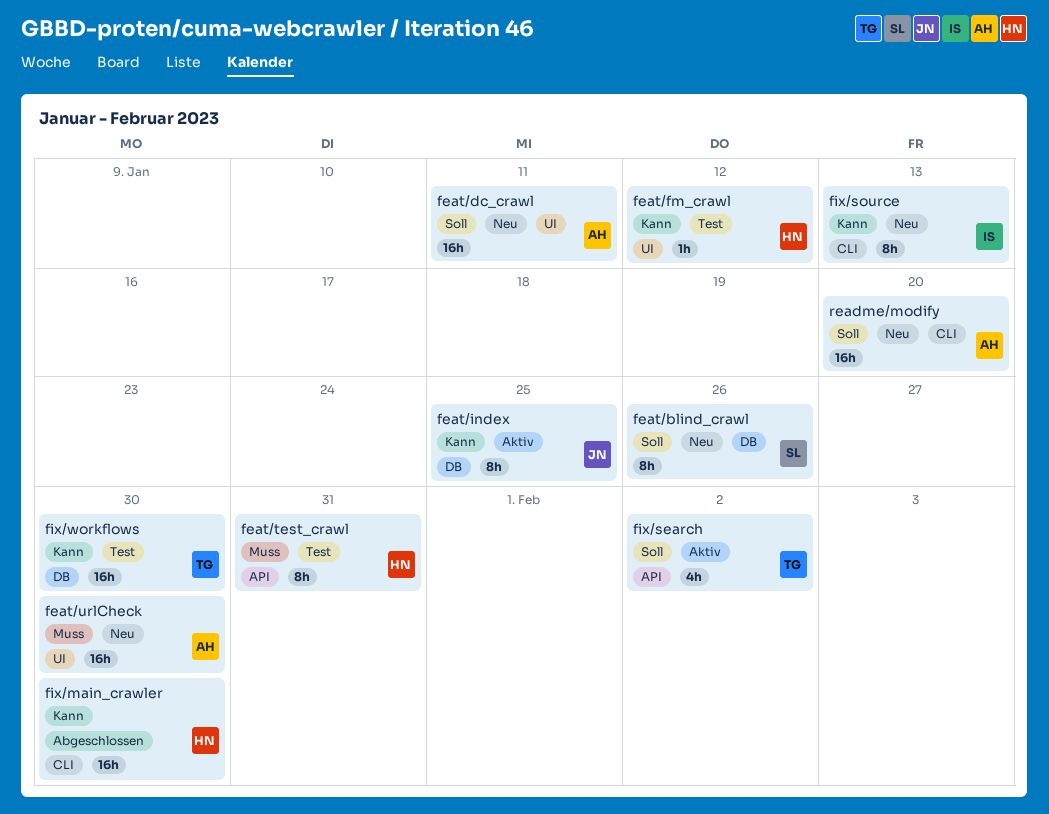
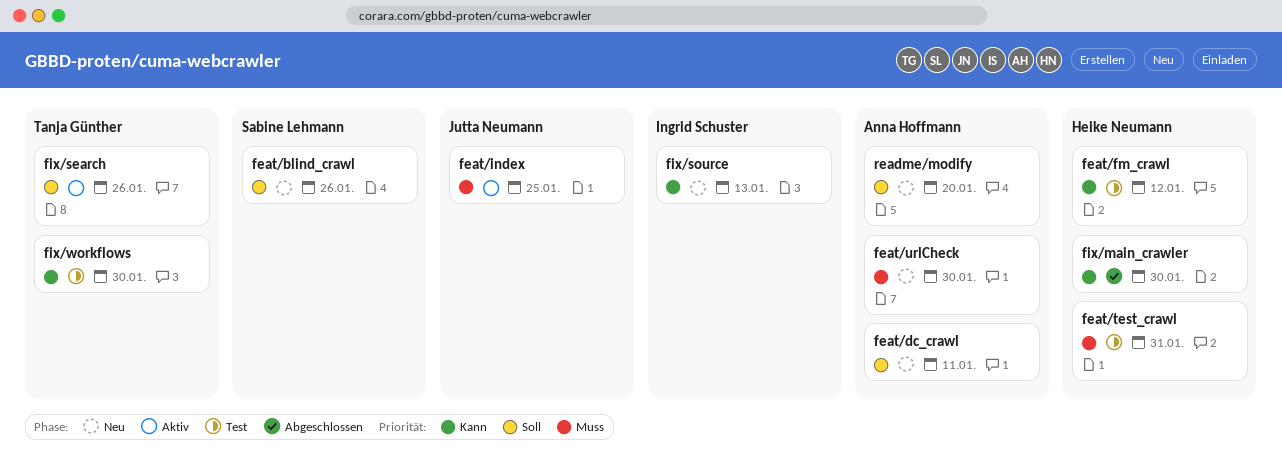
feat/index, priority: Kann -> Muss
fix/search, due: Feb 2 -> Jan 26

